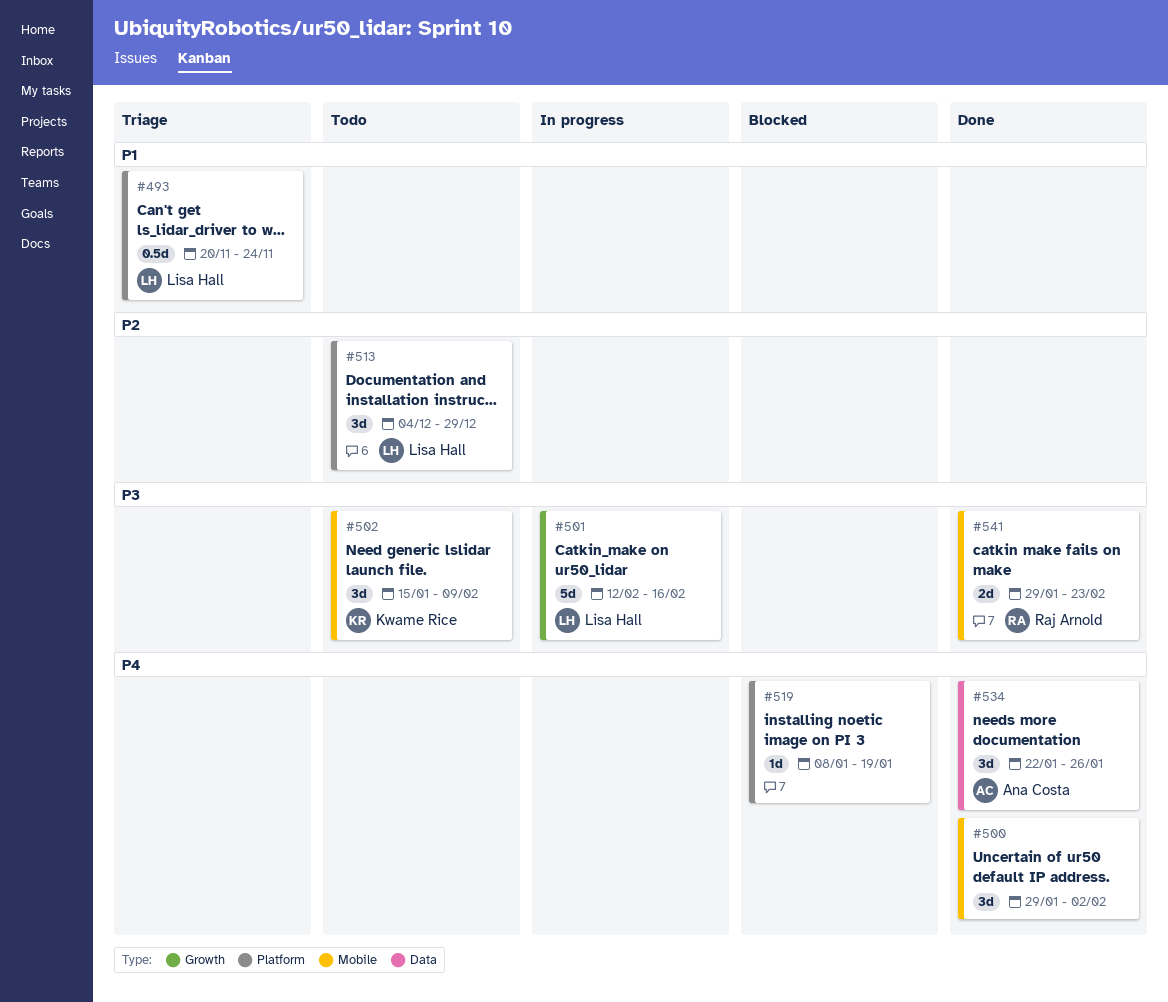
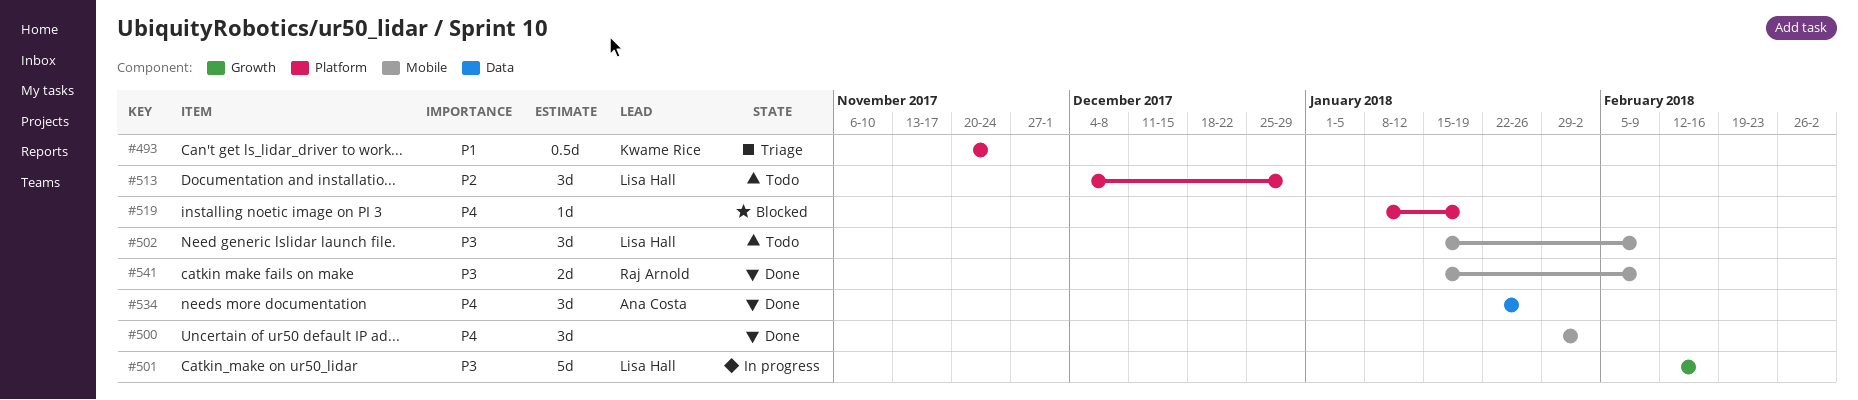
#493, owner: Lisa Hall -> Kwame Rice
#502, owner: Kwame Rice -> Lisa Hall
#541, start: Jan 29 -> Jan 15
#541, due: Feb 23 -> Feb 9

